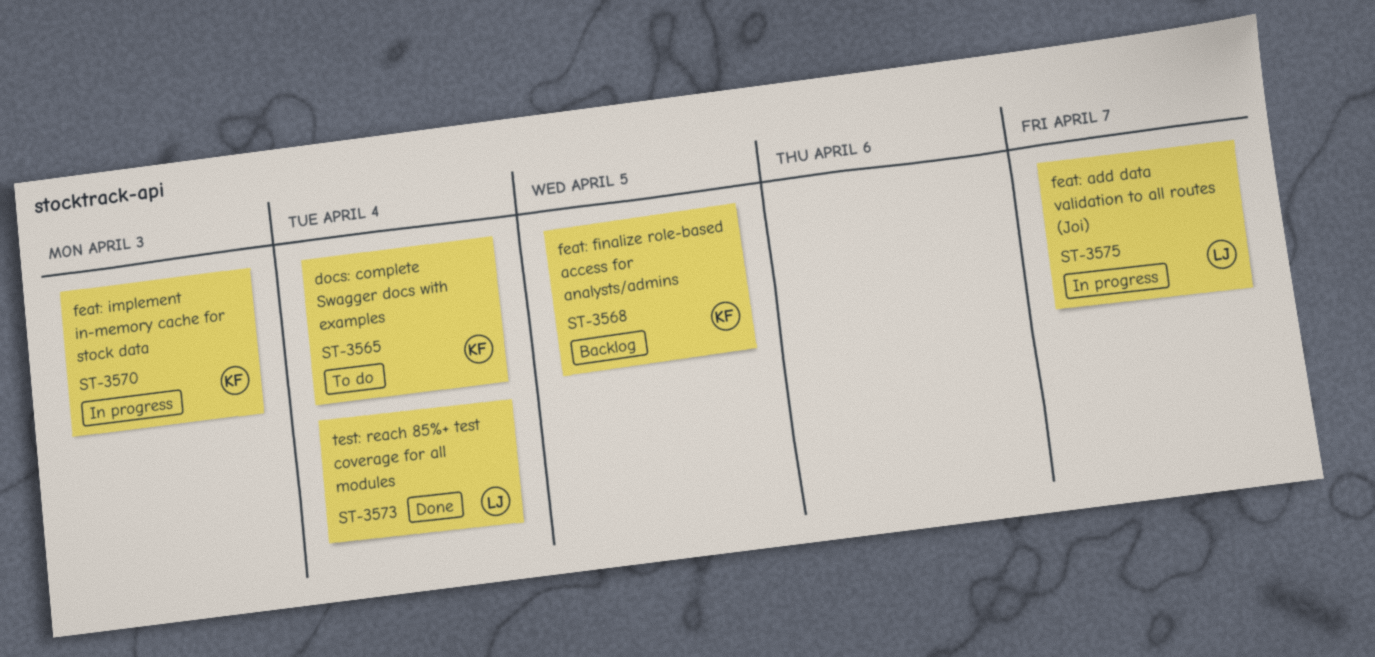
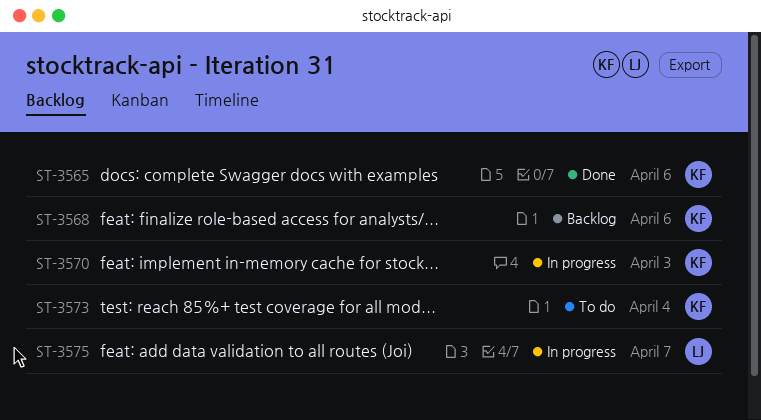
ST-3565, status: To do -> Done
ST-3565, due: Apr 4 -> Apr 6
ST-3568, due: Apr 5 -> Apr 6
ST-3573, status: Done -> To do
ST-3573, owner: LJ -> KF

